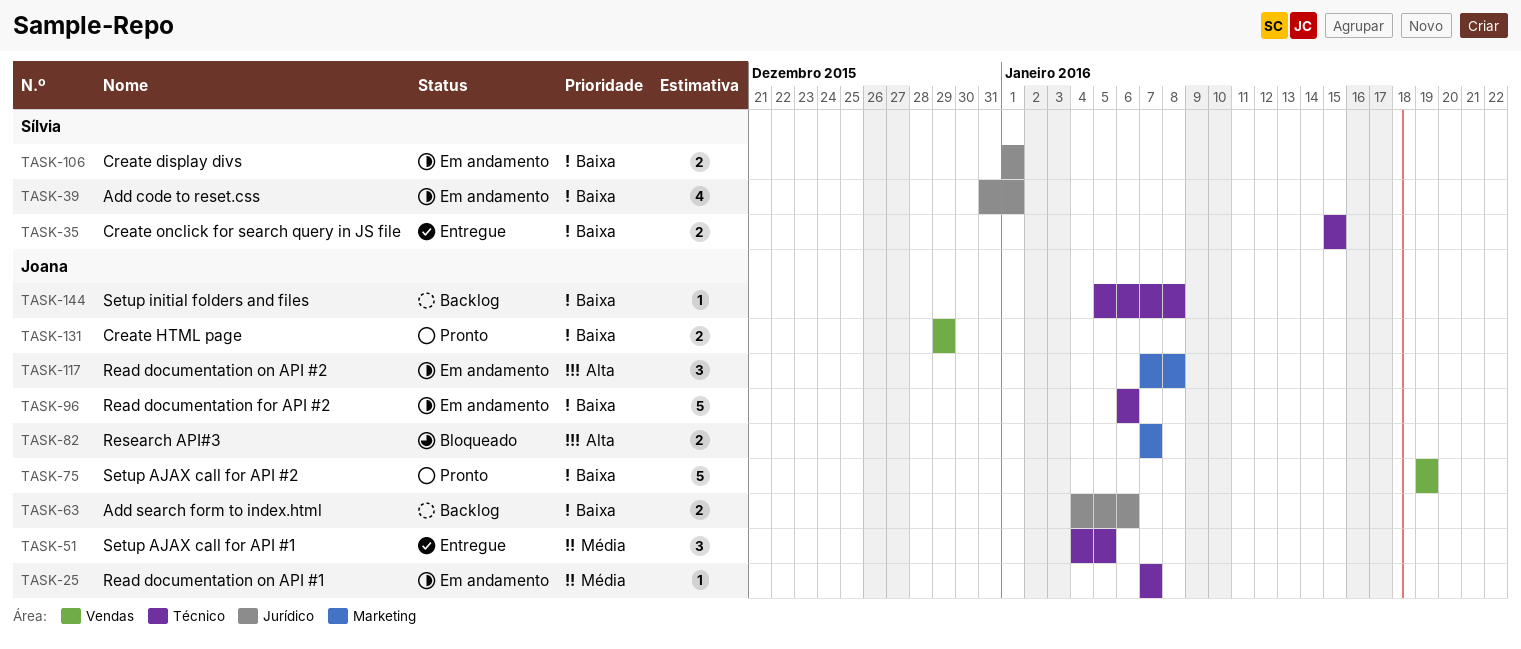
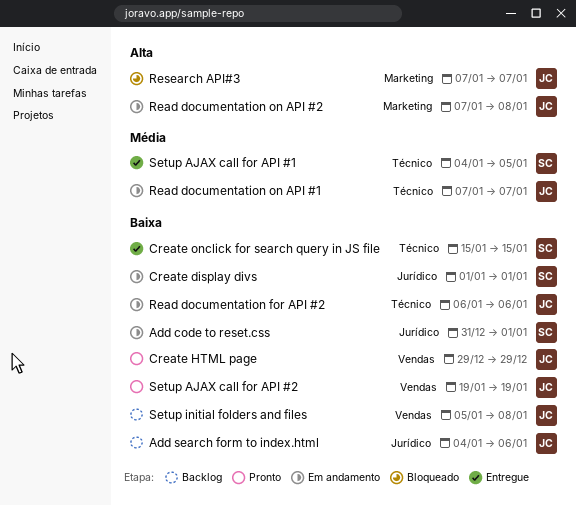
Setup AJAX call for API #1, owner: Joana -> Sílvia
Setup initial folders and files, label: Técnico -> Vendas

